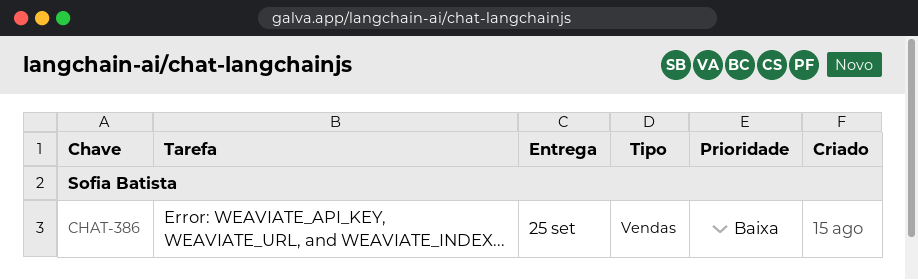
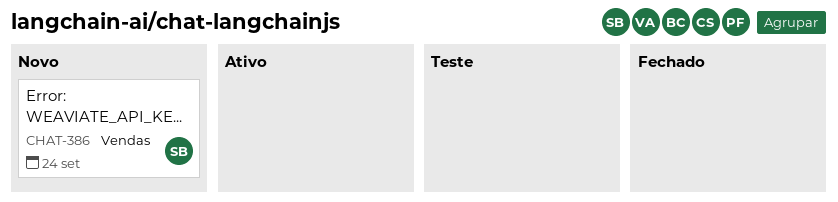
CHAT-386, due: Sep 25 -> Sep 24

